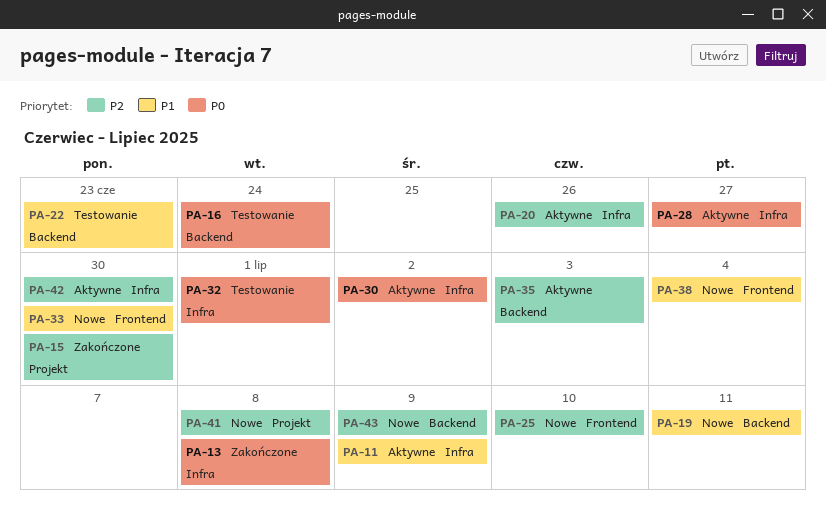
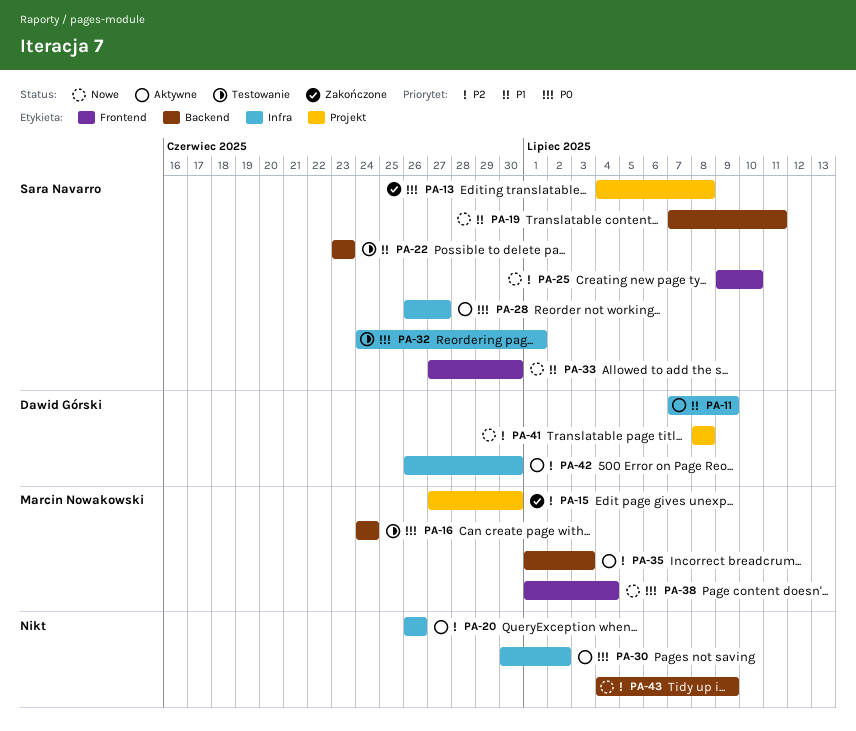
PA-13, label: Infra -> Projekt
PA-38, priority: P1 -> P0

